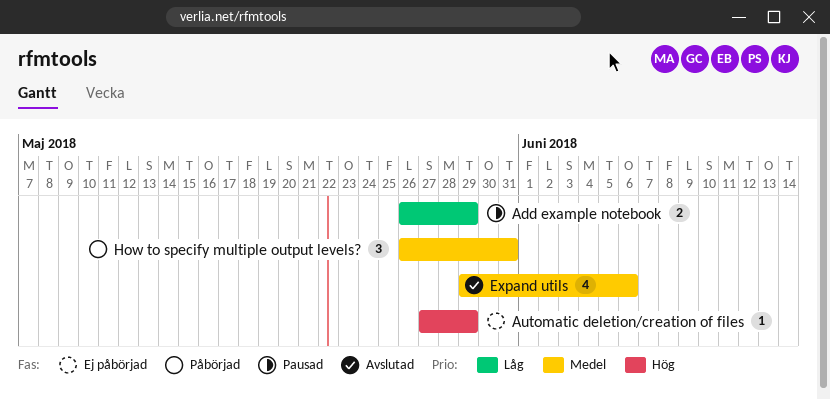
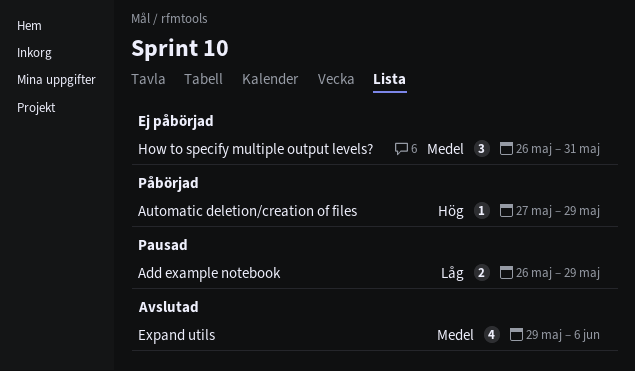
Automatic deletion/creation of files, status: Ej påbörjad -> Påbörjad
How to specify multiple output levels?, status: Påbörjad -> Ej påbörjad

